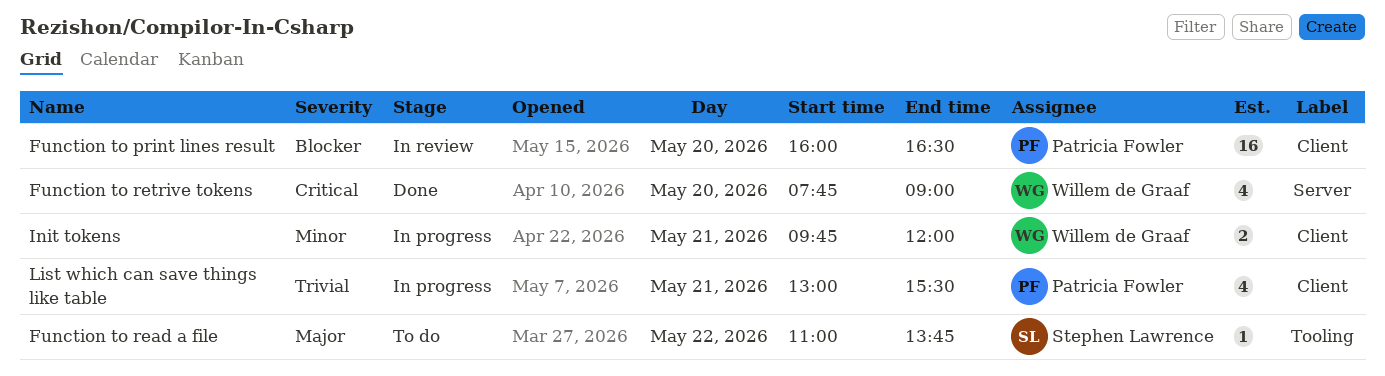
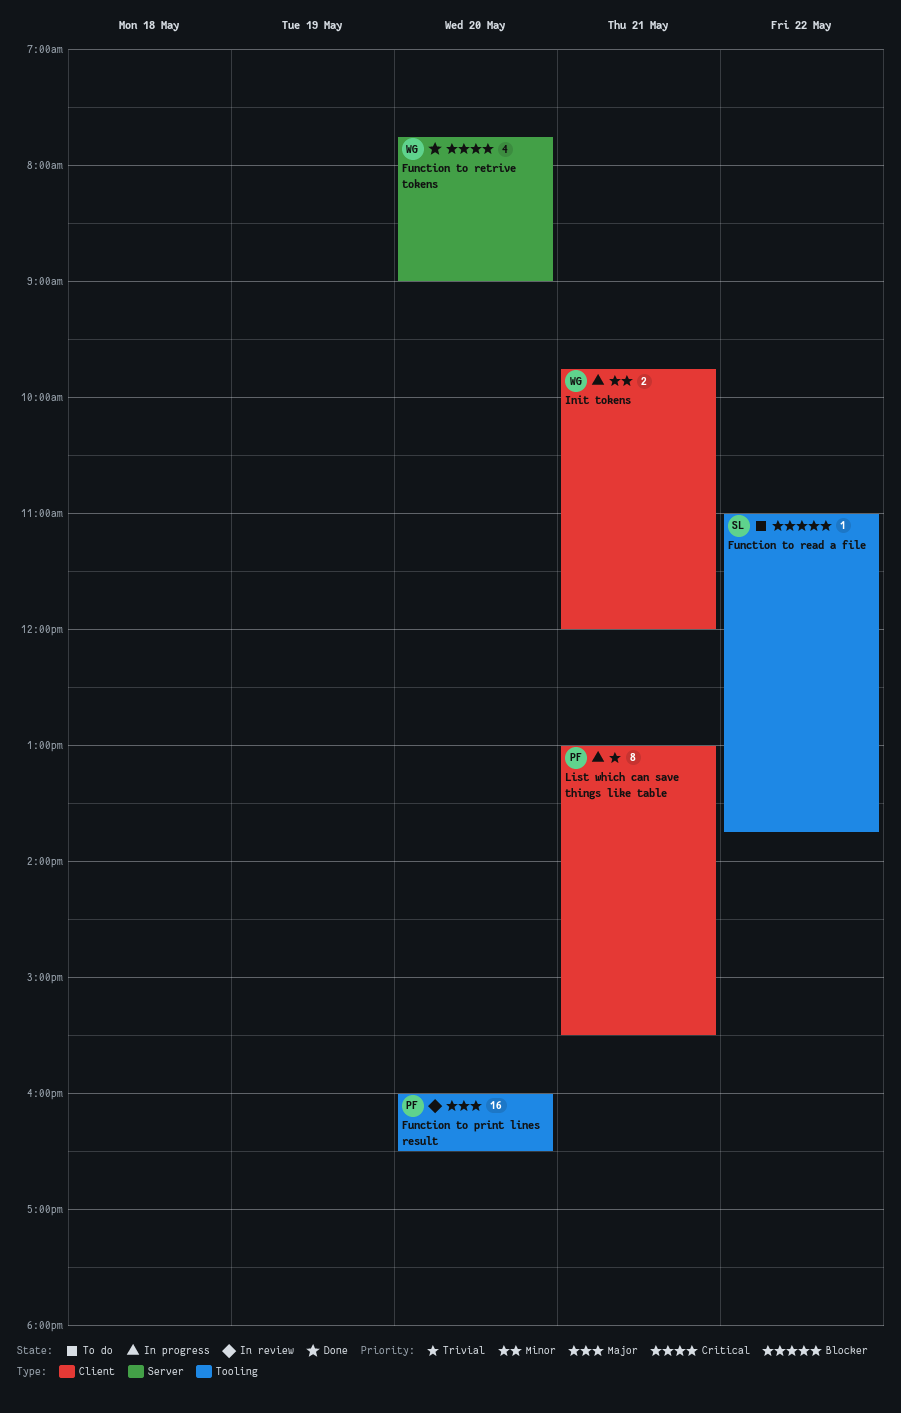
Function to print lines result, priority: Blocker -> Major
Function to print lines result, label: Client -> Tooling
Function to read a file, priority: Major -> Blocker
List which can save things like table, estimate: 4 -> 8

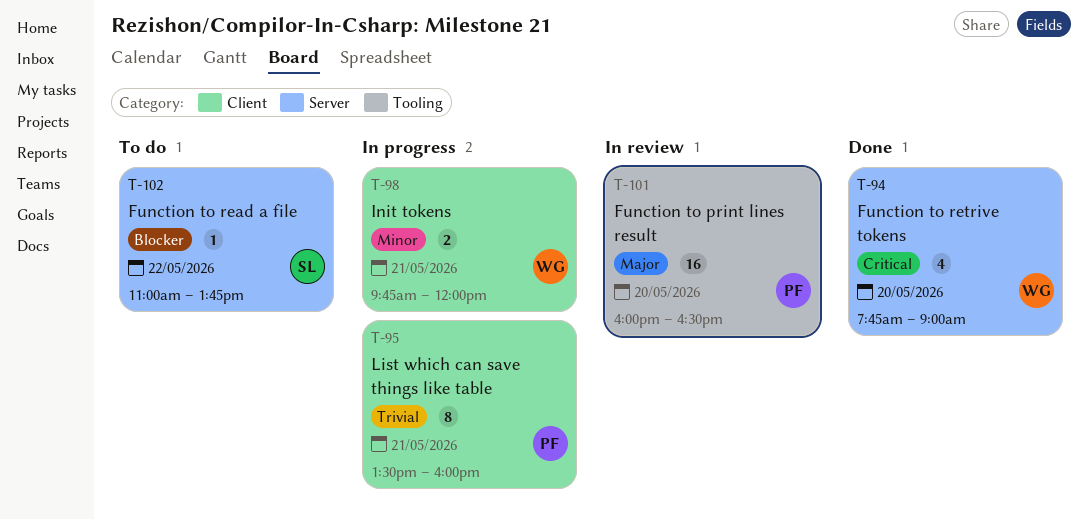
Function to read a file, label: Tooling -> Server
List which can save things like table, begins: 13:00 -> 13:30
List which can save things like table, ends: 15:30 -> 16:00

